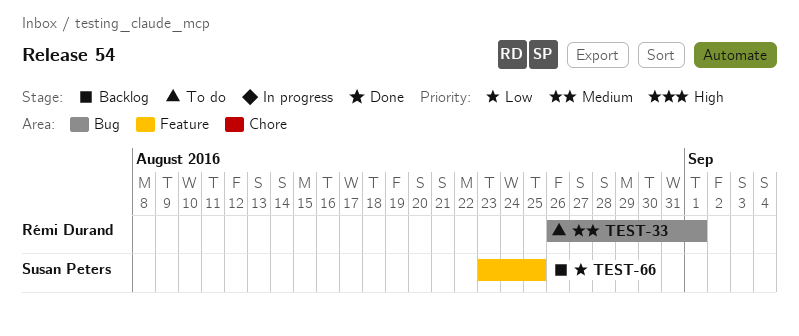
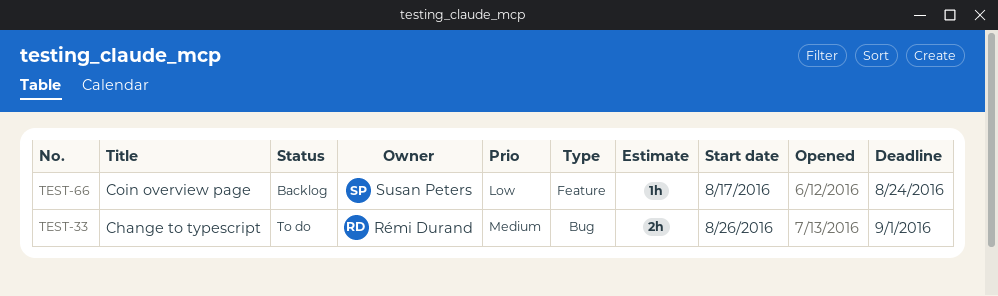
TEST-66, start: Aug 23 -> Aug 17
TEST-66, due: Aug 25 -> Aug 24

